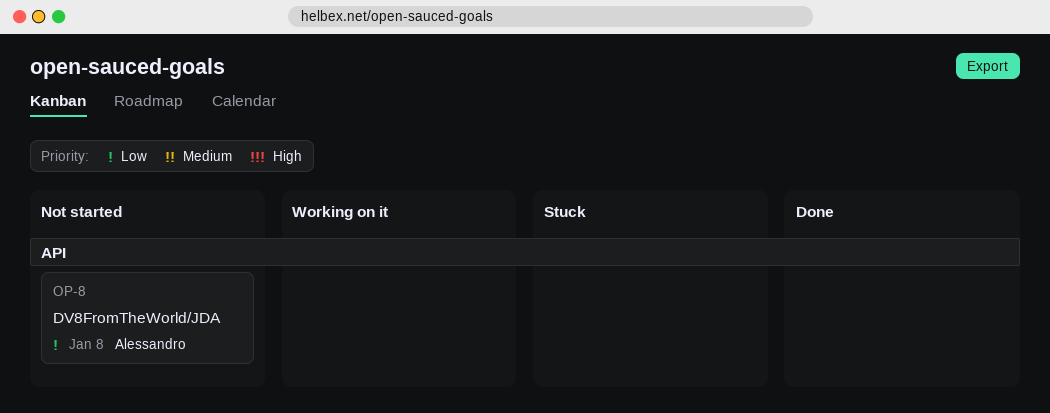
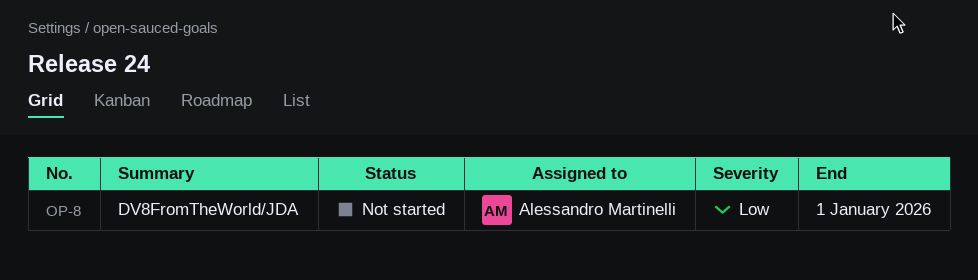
OP-8, due: Jan 8 -> Jan 1

